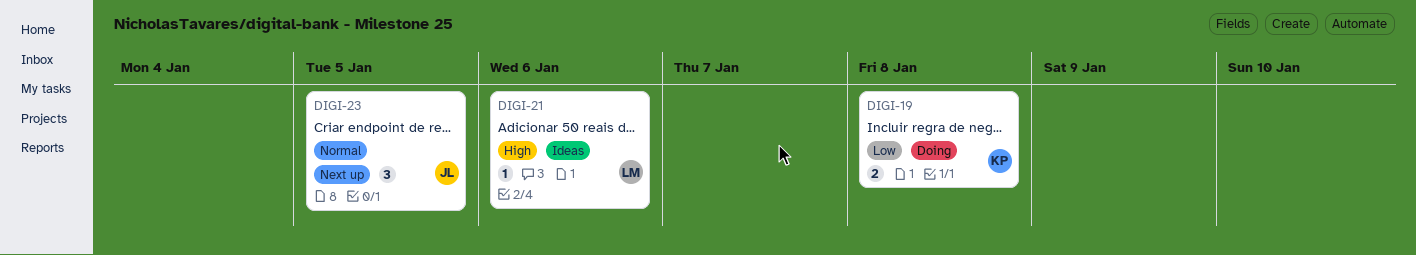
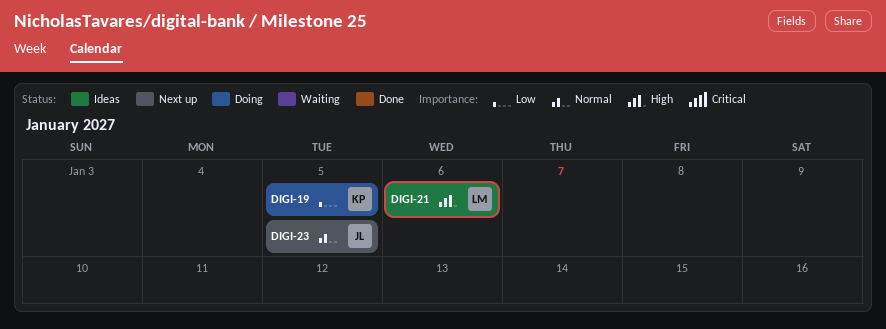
DIGI-19, due: Jan 8 -> Jan 5

